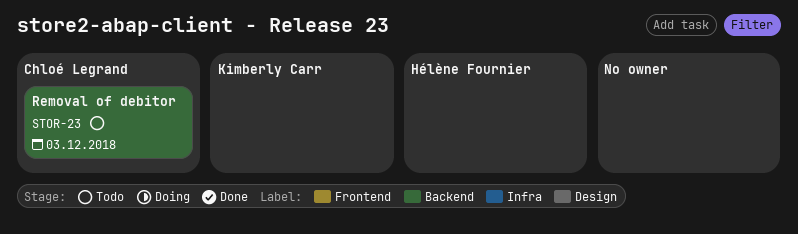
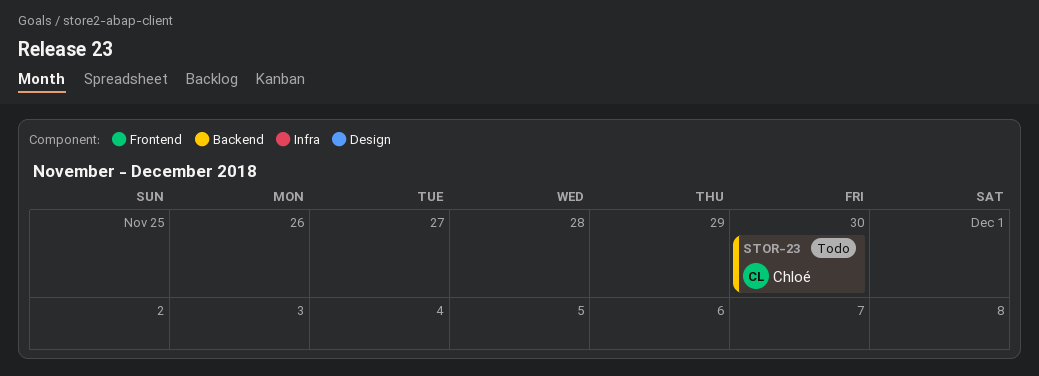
STOR-23, due: Dec 3 -> Nov 30

